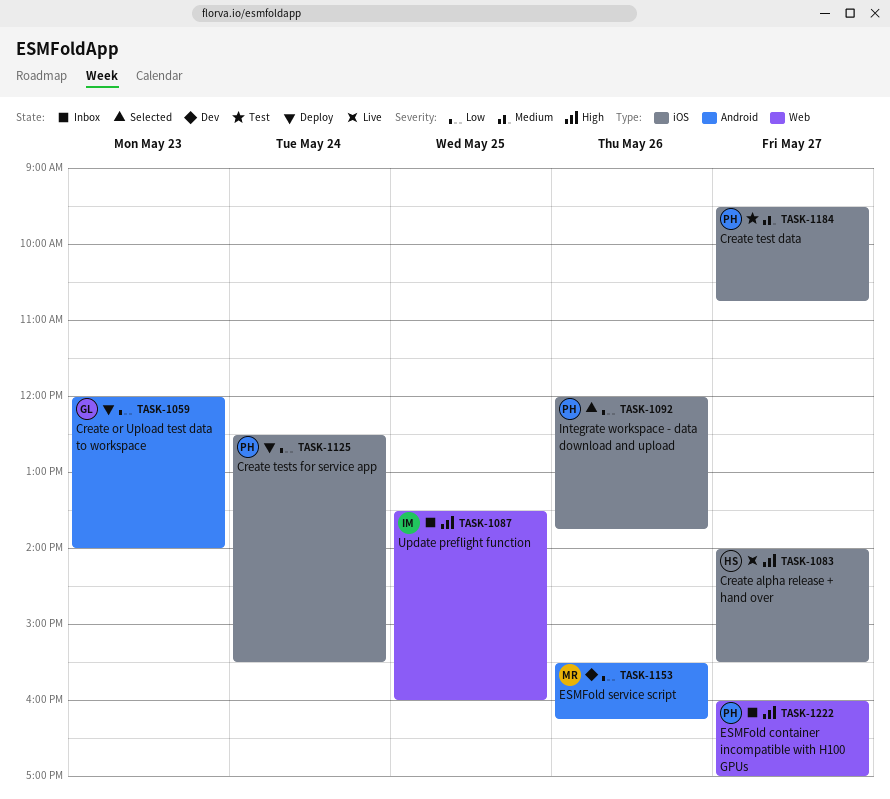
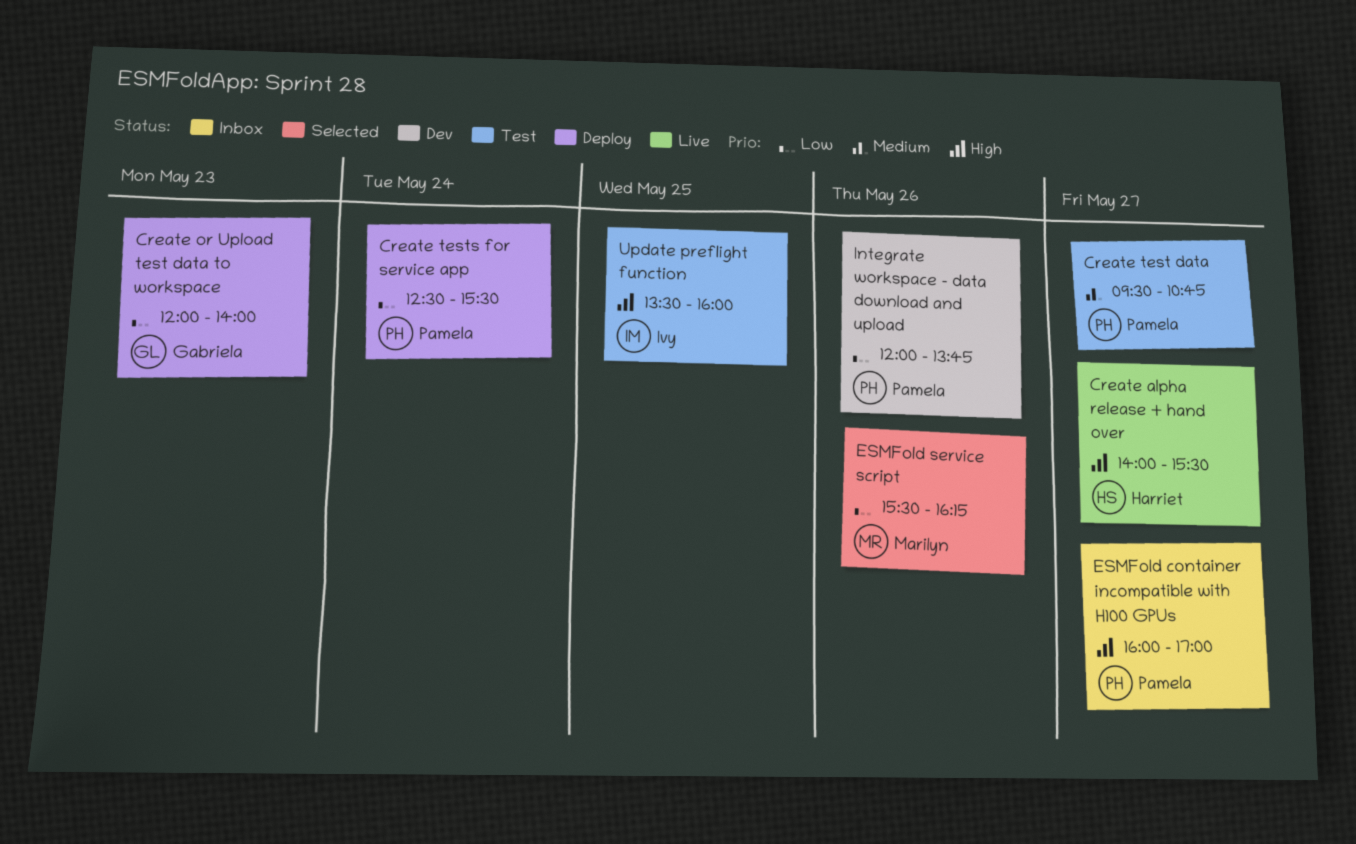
ESMFold service script, status: Dev -> Selected
Integrate workspace - data download and upload, status: Selected -> Dev
Update preflight function, status: Inbox -> Test

